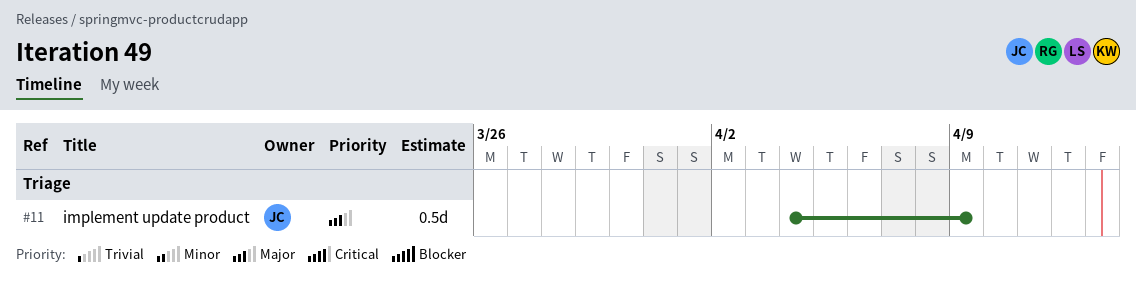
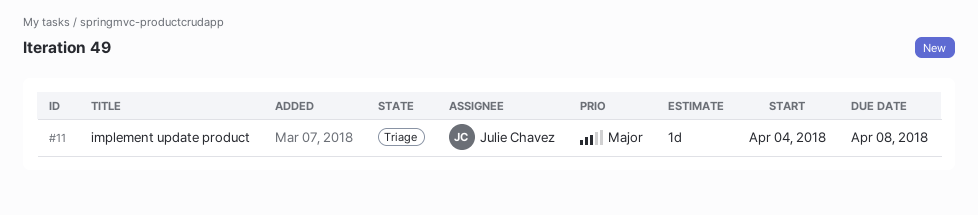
#11, estimate: 0.5d -> 1d
#11, due: Apr 9 -> Apr 8

